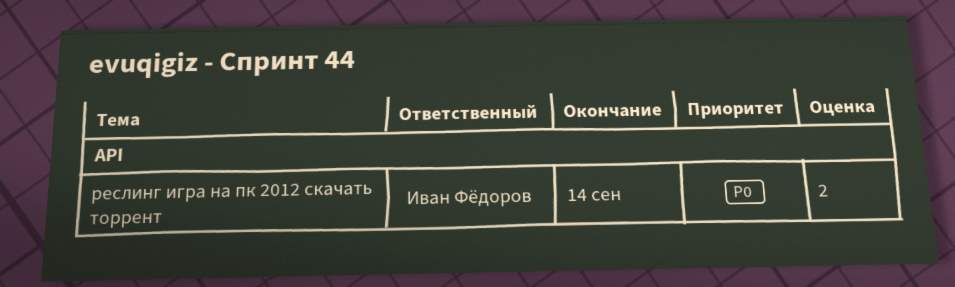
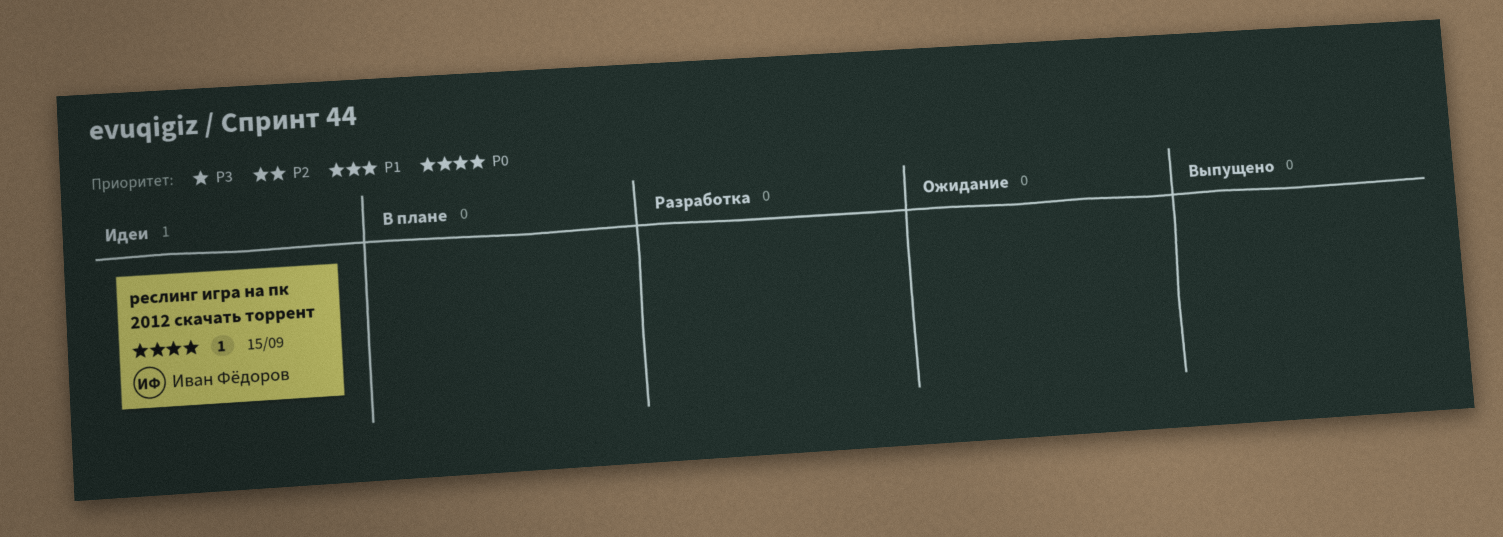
реслинг игра на пк 2012 скачать торрент, estimate: 2 -> 1
реслинг игра на пк 2012 скачать торрент, due: Sep 14 -> Sep 15

